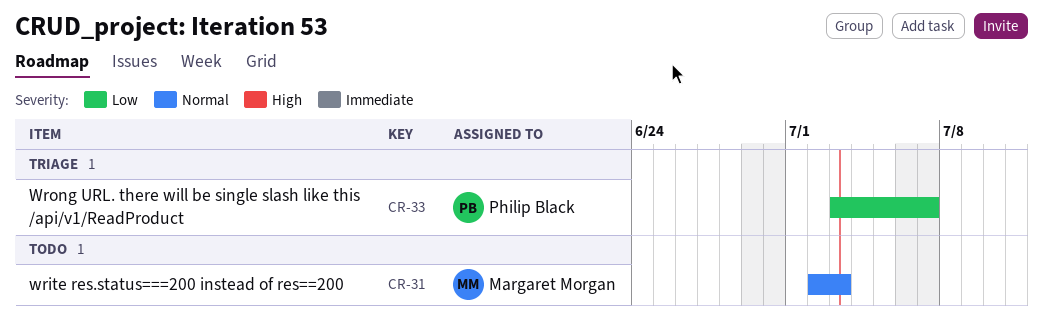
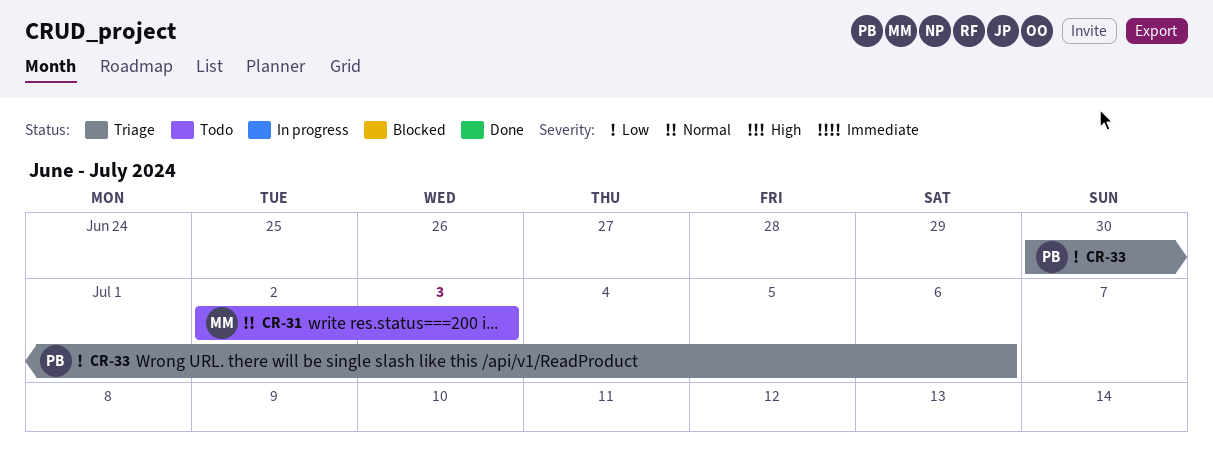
CR-33, start: Jul 3 -> Jun 30
CR-33, due: Jul 7 -> Jul 6

